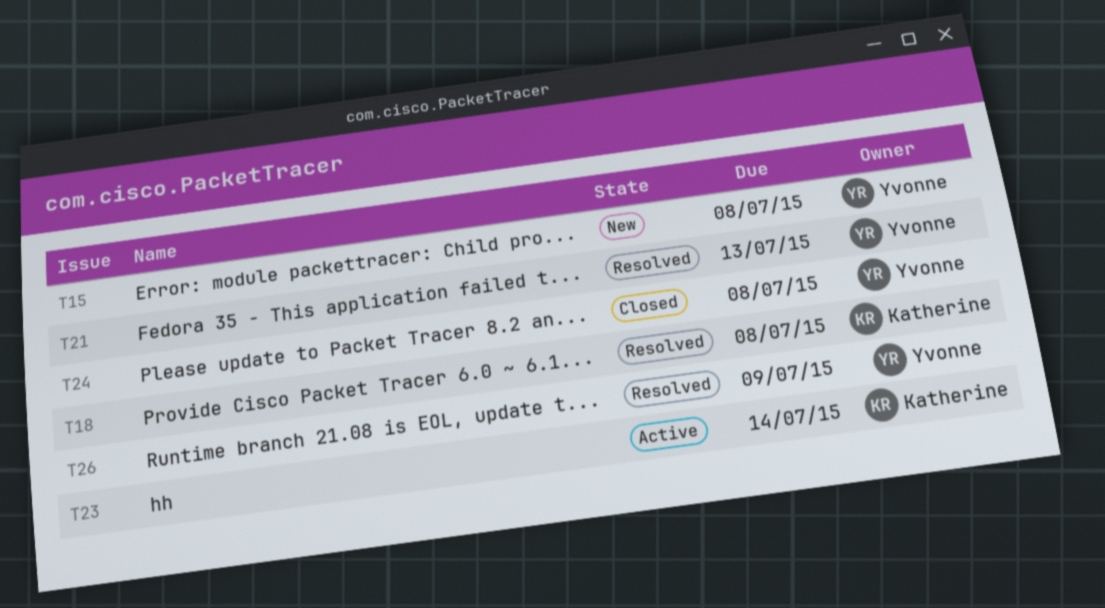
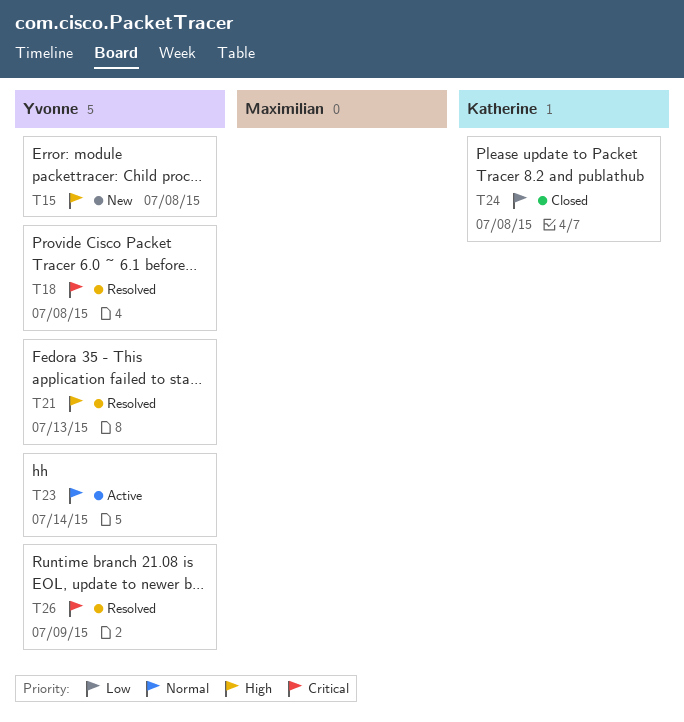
T18, owner: Katherine -> Yvonne
T23, owner: Katherine -> Yvonne
T24, owner: Yvonne -> Katherine

